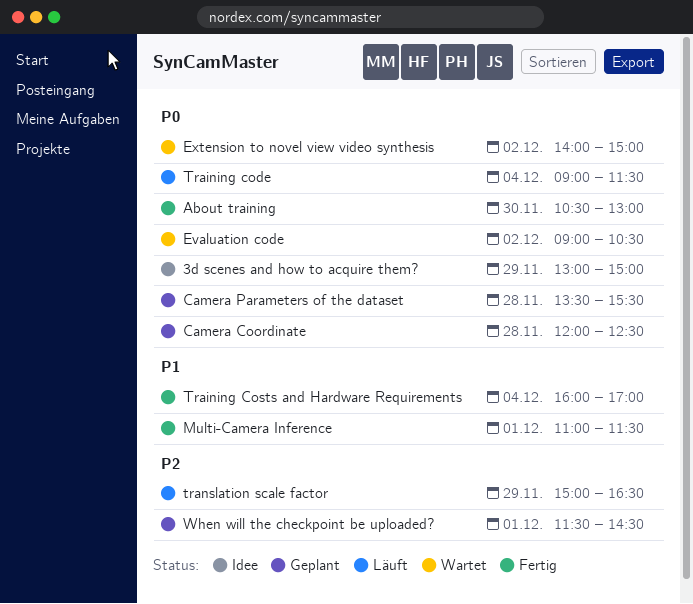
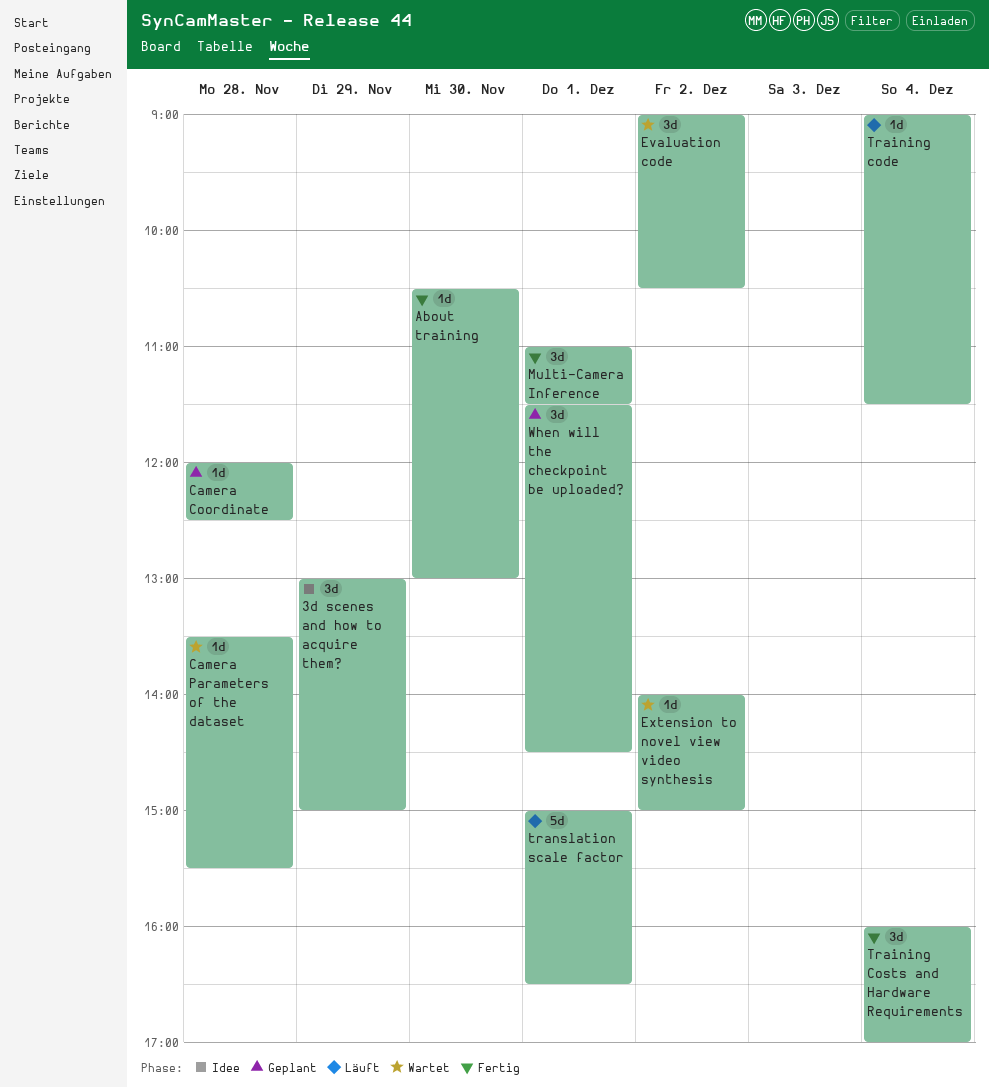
Camera Parameters of the dataset, status: Geplant -> Wartet
translation scale factor, day: Nov 29 -> Dec 1

